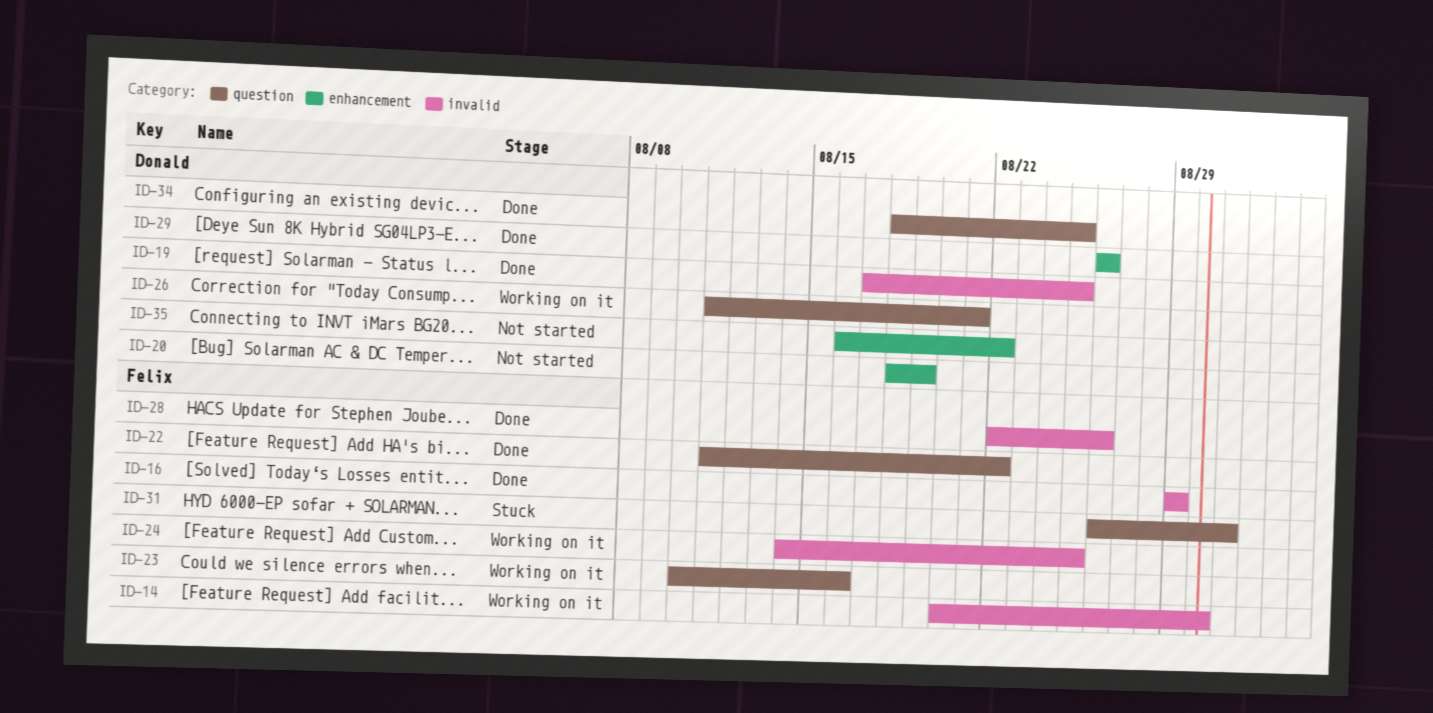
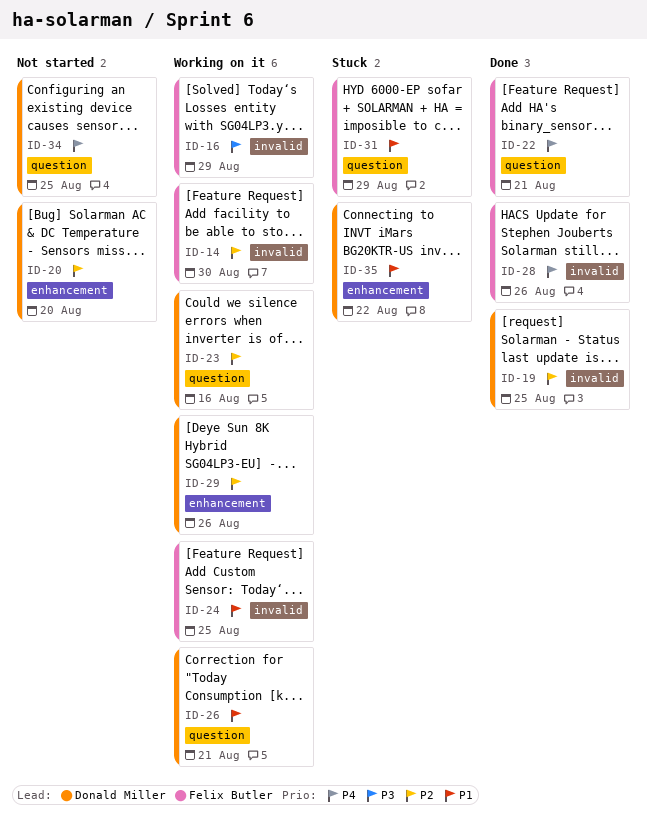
ID-16, status: Done -> Working on it
ID-20, due: Aug 19 -> Aug 20
ID-22, due: Aug 22 -> Aug 21
ID-23, owner: Felix Butler -> Donald Miller
ID-29, status: Done -> Working on it
ID-31, due: Aug 31 -> Aug 29
ID-34, status: Done -> Not started
ID-35, status: Not started -> Stuck

